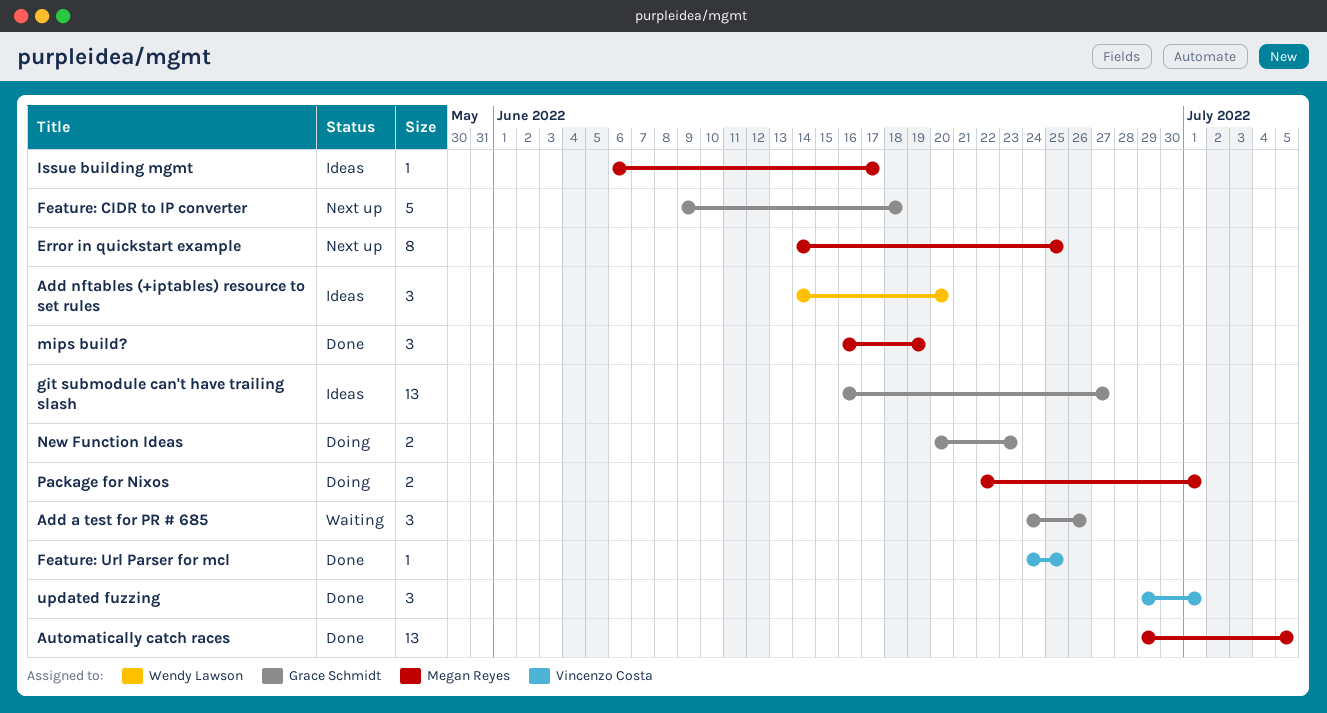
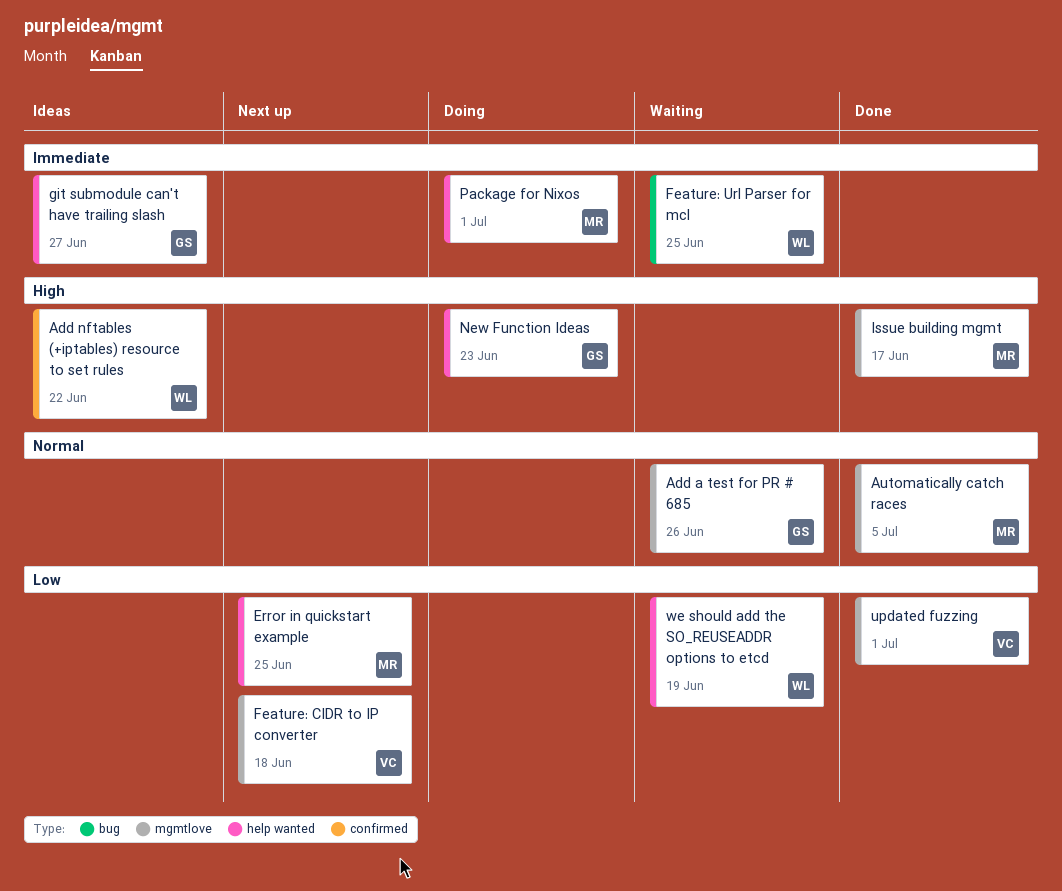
Add nftables (+iptables) resource to set rules, due: Jun 20 -> Jun 22
Feature: CIDR to IP converter, owner: Grace Schmidt -> Vincenzo Costa
Feature: Url Parser for mcl, status: Done -> Waiting
Feature: Url Parser for mcl, owner: Vincenzo Costa -> Wendy Lawson
Issue building mgmt, status: Ideas -> Done
mips build?: present -> none
we should add the SO_REUSEADDR options to etcd: none -> present

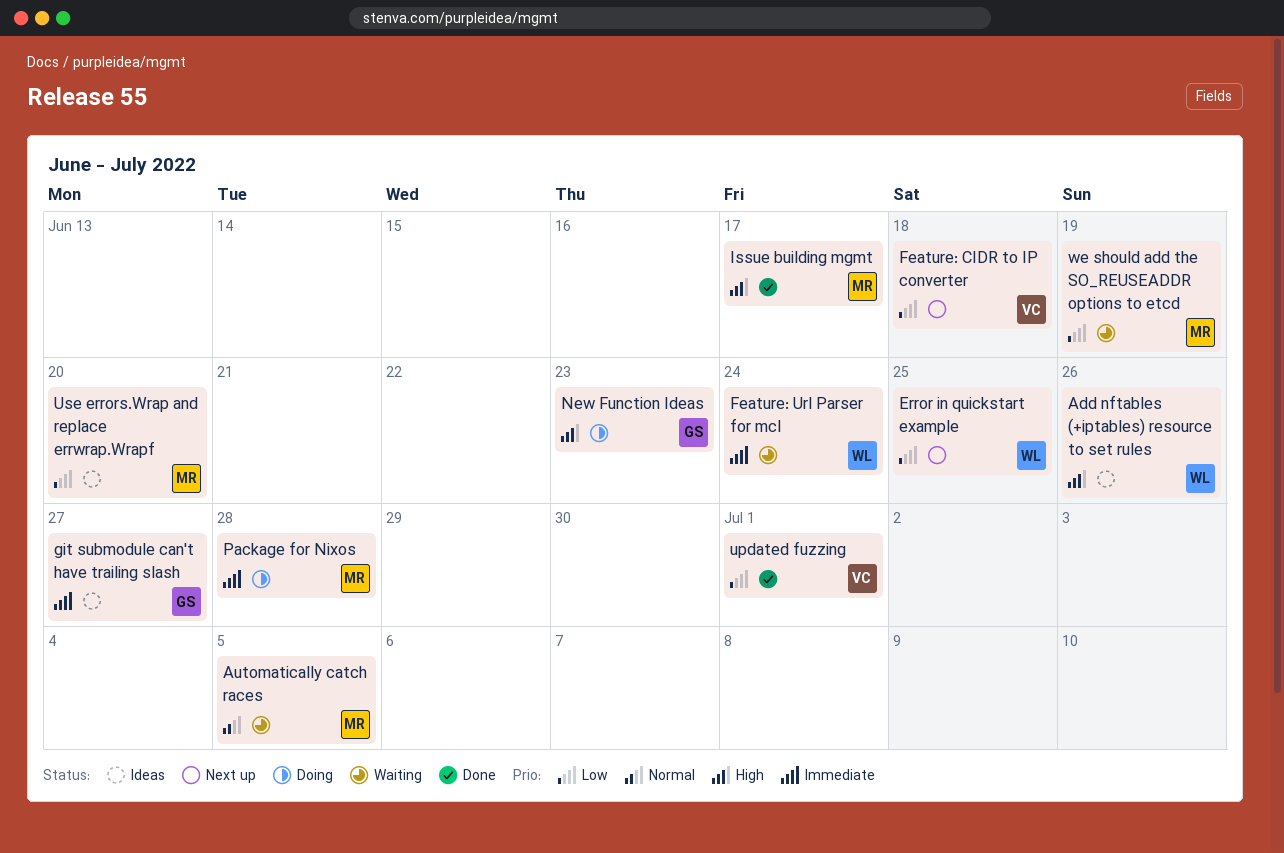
Add a test for PR # 685: present -> none
Add nftables (+iptables) resource to set rules, due: Jun 22 -> Jun 26
Automatically catch races, status: Done -> Waiting
Error in quickstart example, owner: MR -> WL
Feature: Url Parser for mcl, due: Jun 25 -> Jun 24
Package for Nixos, due: Jul 1 -> Jun 28
Use errors.Wrap and replace errwrap.Wrapf: none -> present
we should add the SO_REUSEADDR options to etcd, owner: WL -> MR

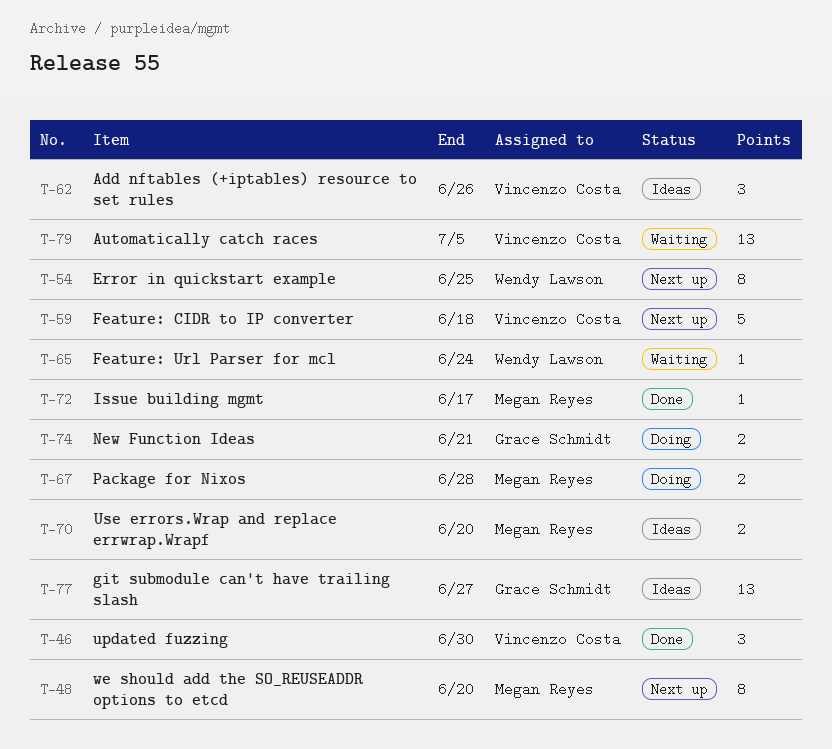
Add nftables (+iptables) resource to set rules, owner: Wendy Lawson -> Vincenzo Costa
Automatically catch races, owner: Megan Reyes -> Vincenzo Costa
New Function Ideas, due: Jun 23 -> Jun 21
updated fuzzing, due: Jul 1 -> Jun 30
we should add the SO_REUSEADDR options to etcd, status: Waiting -> Next up
we should add the SO_REUSEADDR options to etcd, due: Jun 19 -> Jun 20

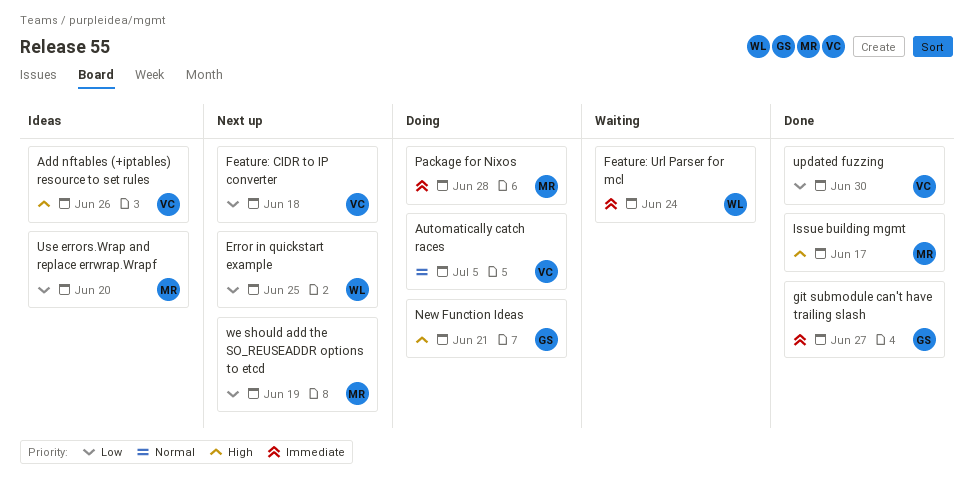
Automatically catch races, status: Waiting -> Doing
git submodule can't have trailing slash, status: Ideas -> Done
we should add the SO_REUSEADDR options to etcd, due: Jun 20 -> Jun 19

